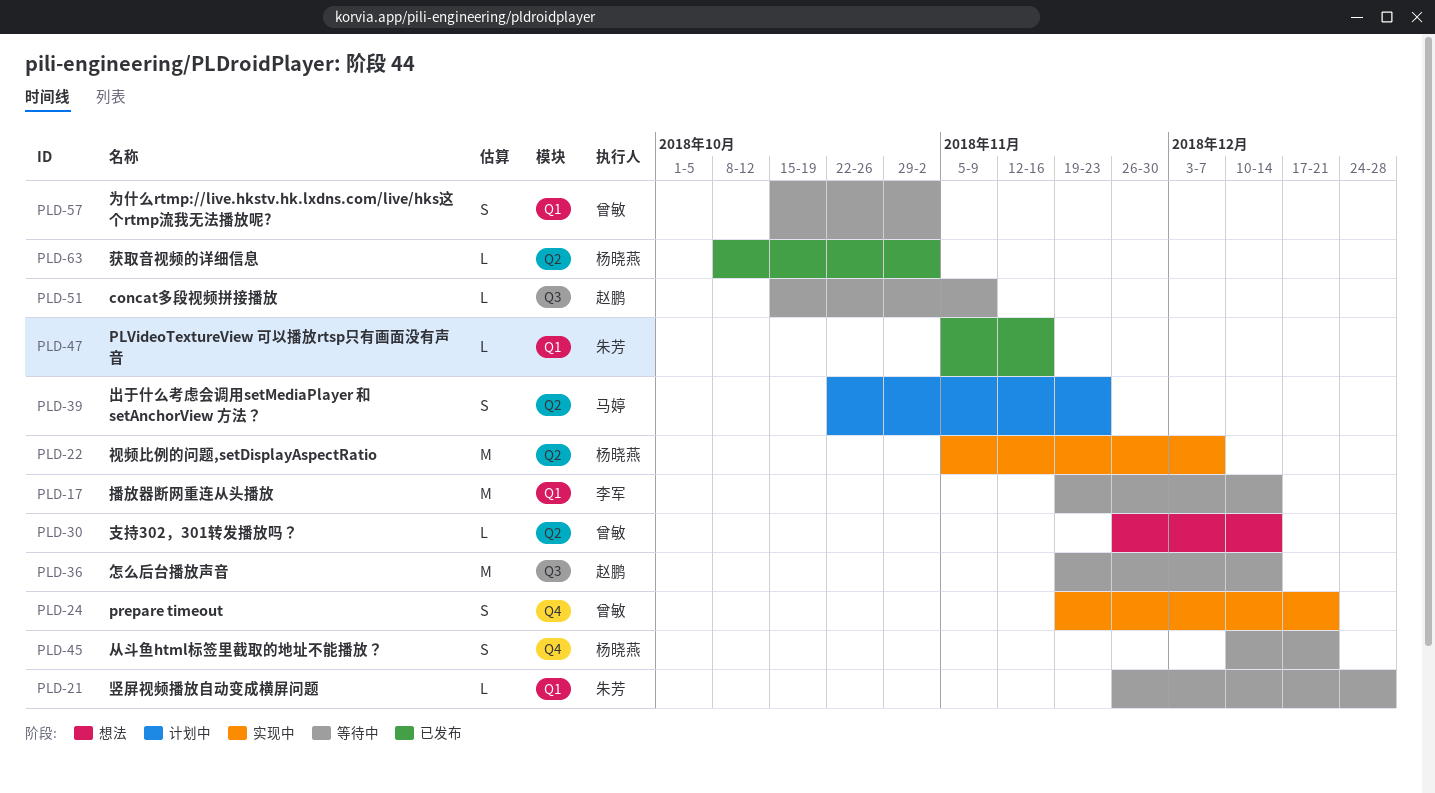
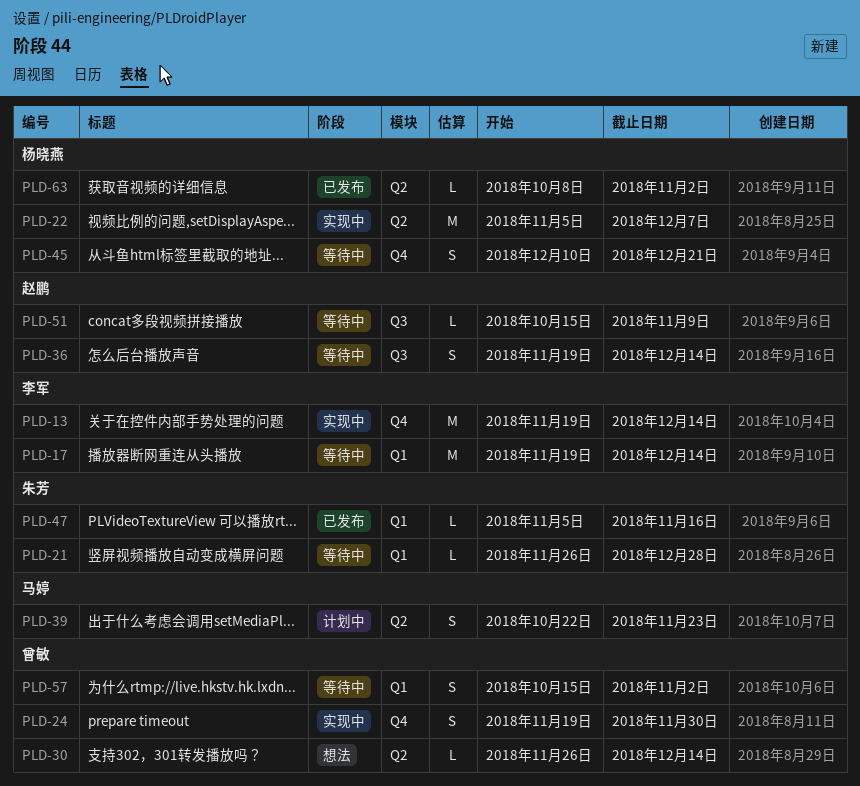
PLD-13: none -> present
PLD-24, due: Dec 21 -> Nov 30
PLD-36, estimate: M -> S

